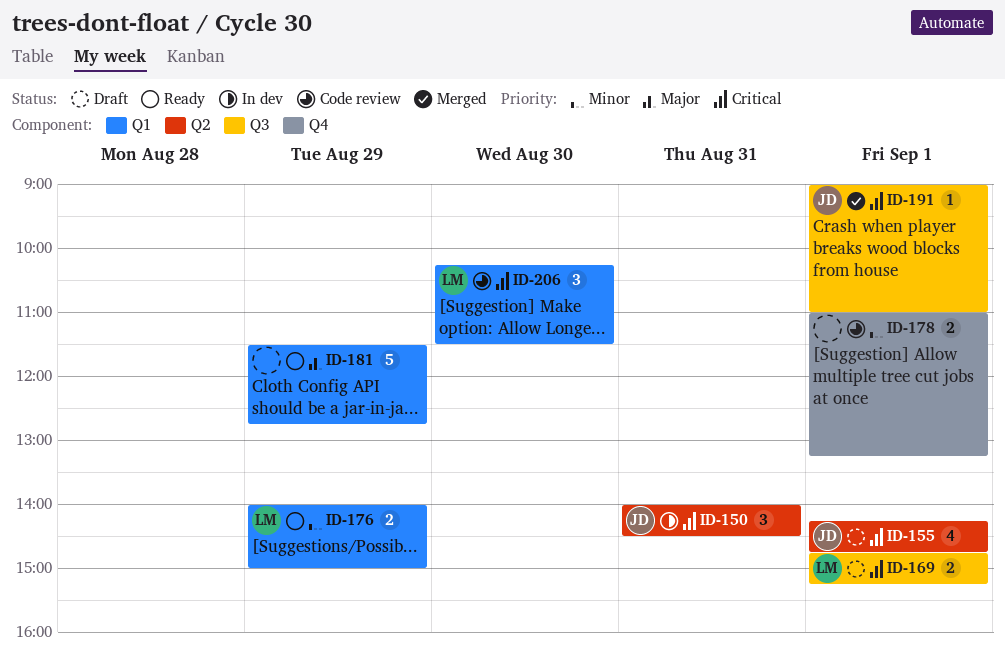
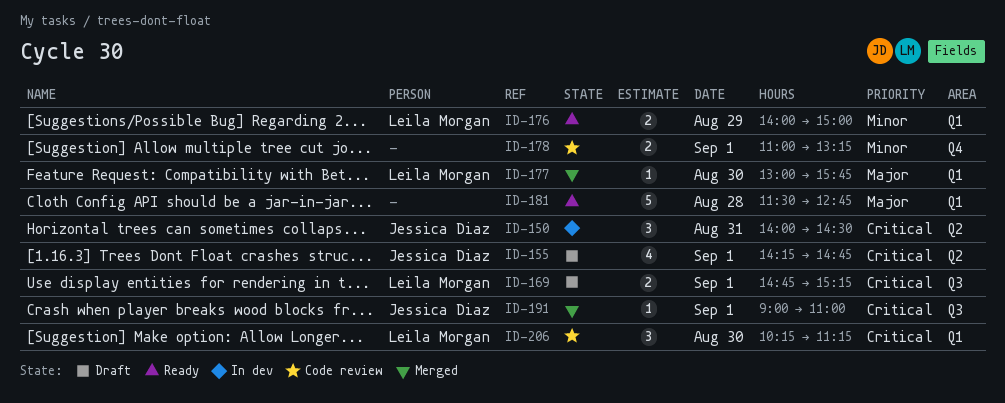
ID-177: none -> present
ID-181, day: Aug 29 -> Aug 28
ID-206, ends: 11:30 -> 11:15

